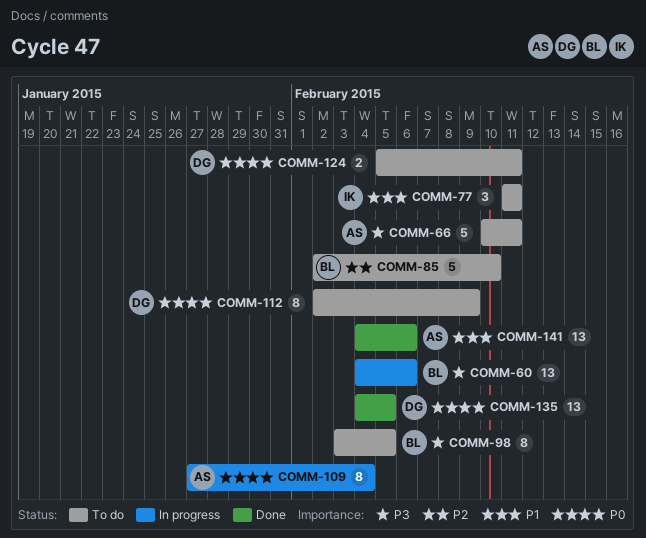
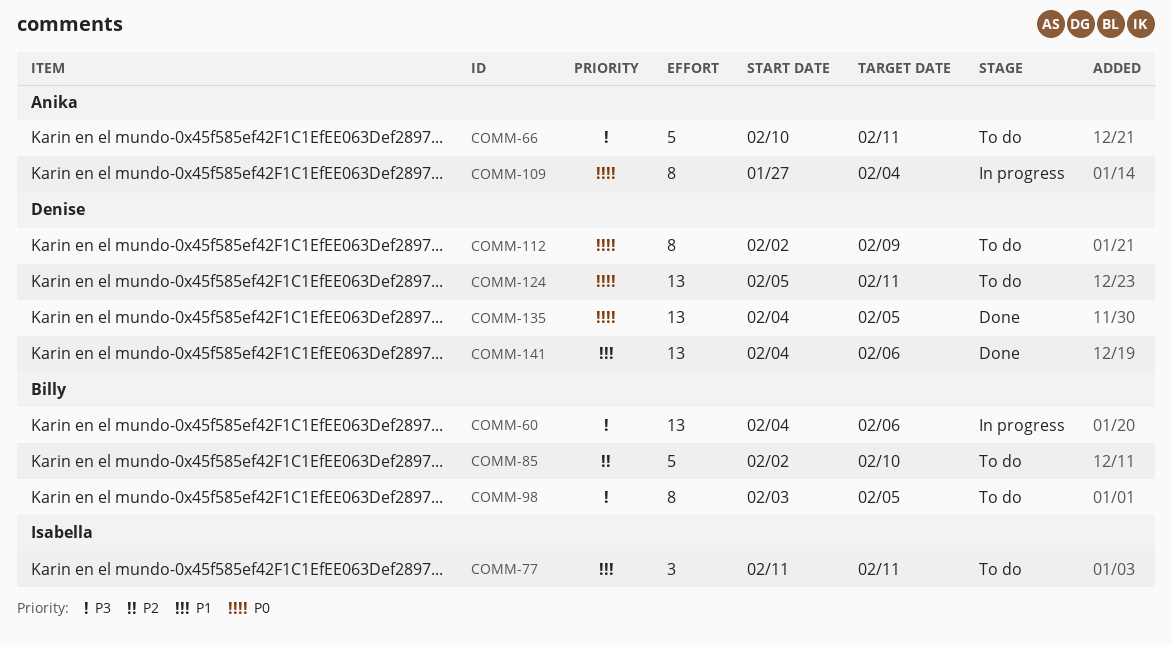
COMM-124, estimate: 2 -> 13
COMM-141, owner: Anika -> Denise

